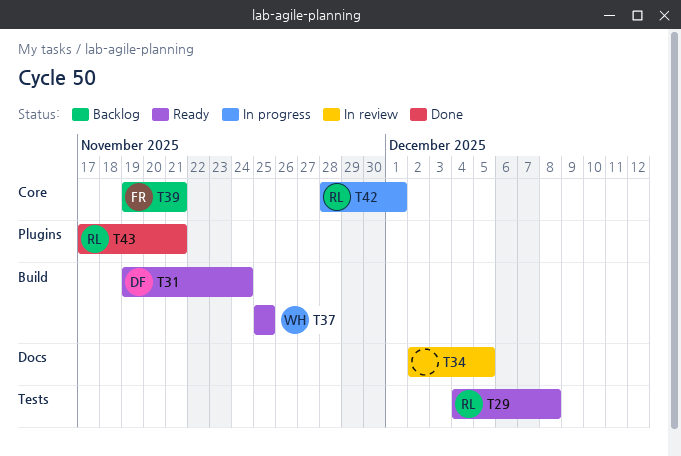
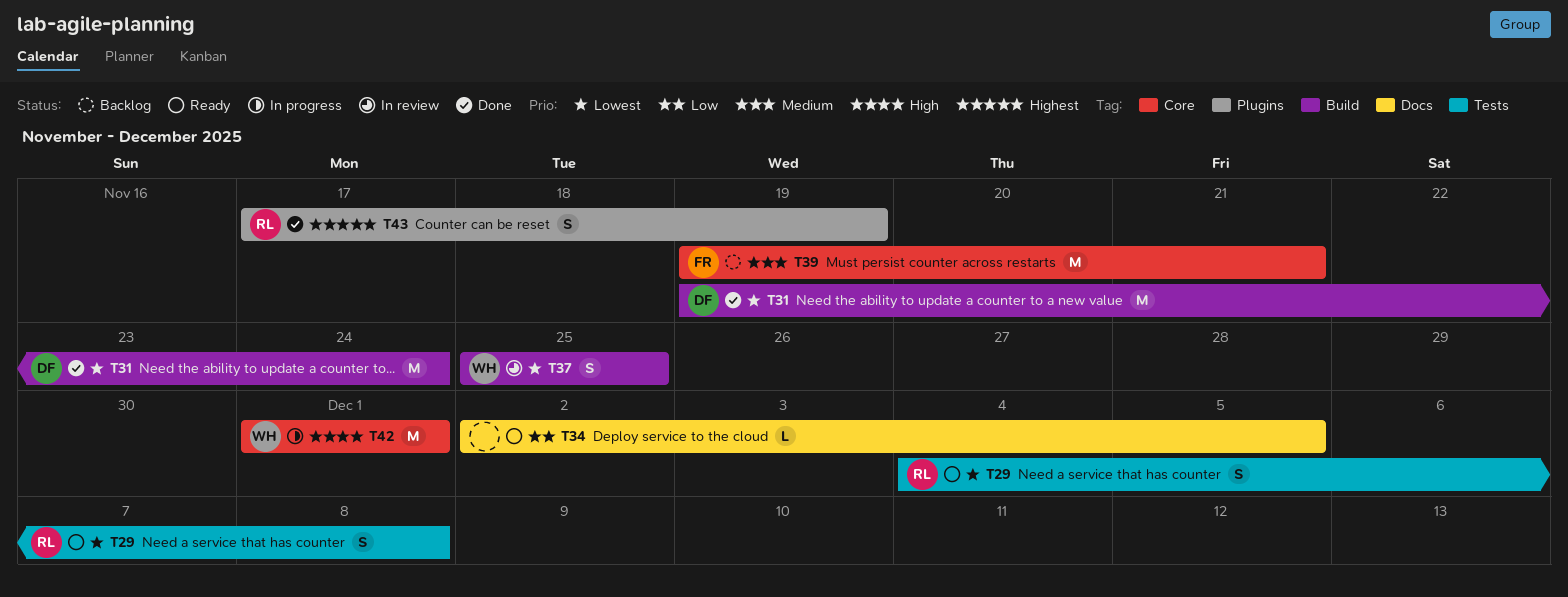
T31, status: Ready -> Done
T34, status: In review -> Ready
T37, status: Ready -> In review
T42, owner: RL -> WH
T42, start: Nov 28 -> Dec 1
T43, due: Nov 21 -> Nov 19

